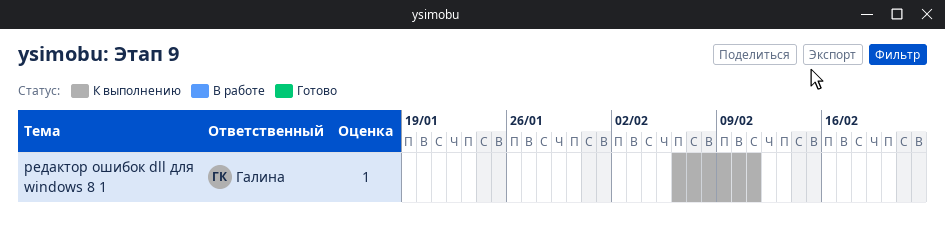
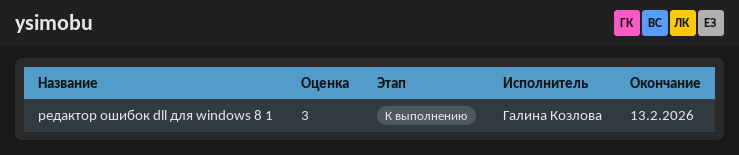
редактор ошибок dll для windows 8 1, estimate: 1 -> 3
редактор ошибок dll для windows 8 1, due: Feb 11 -> Feb 13

